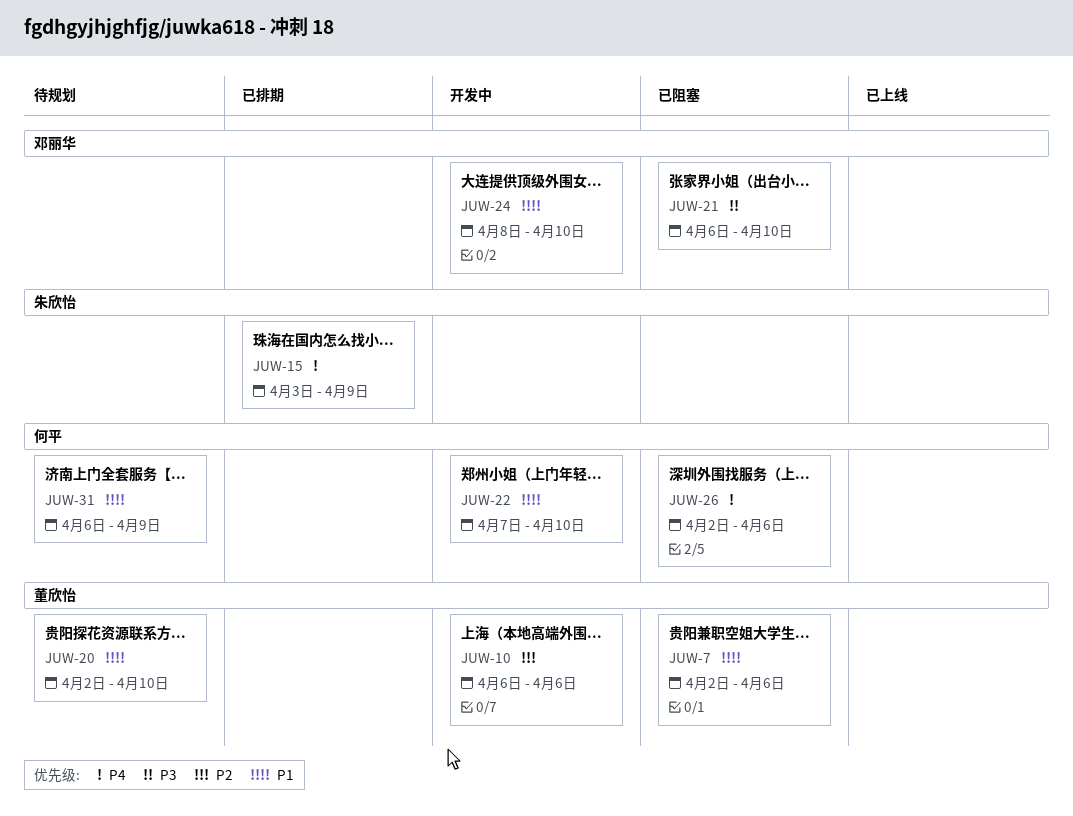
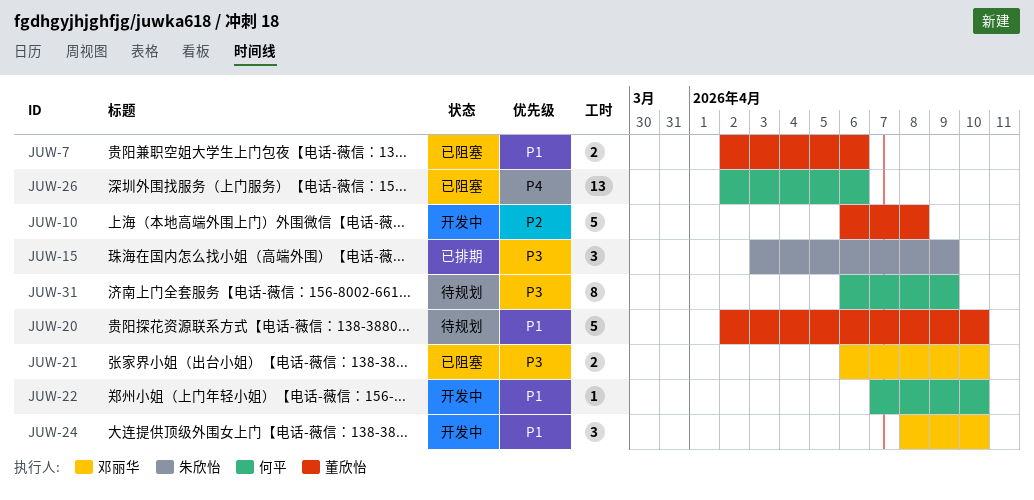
JUW-10, due: Apr 6 -> Apr 8
JUW-15, priority: P4 -> P3
JUW-31, priority: P1 -> P3

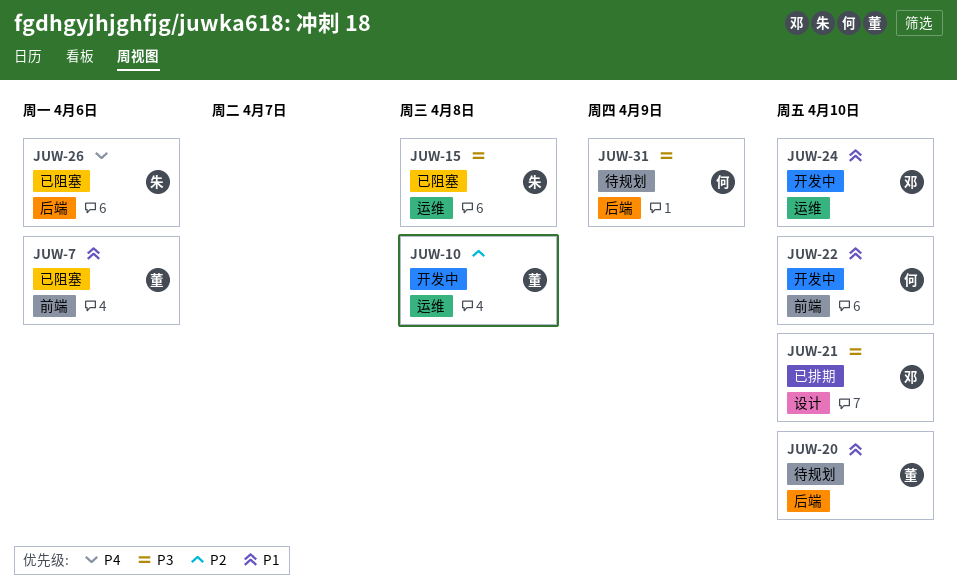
JUW-15, status: 已排期 -> 已阻塞
JUW-15, due: Apr 9 -> Apr 8
JUW-21, status: 已阻塞 -> 已排期
JUW-26, owner: 何平 -> 朱欣怡

